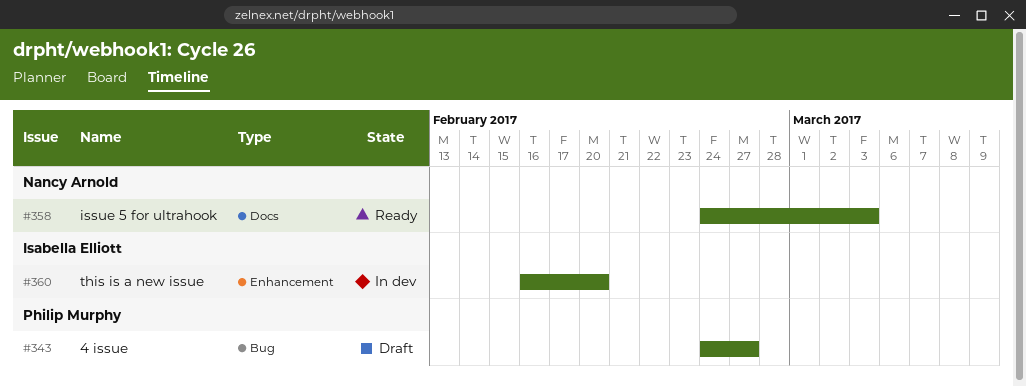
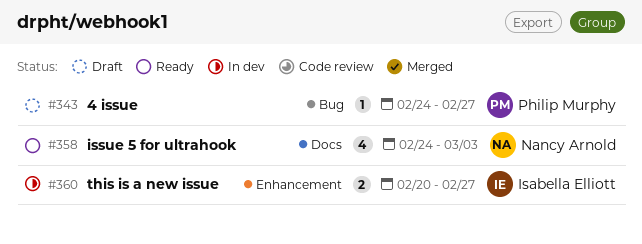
#360, start: Feb 16 -> Feb 20
#360, due: Feb 20 -> Feb 27

